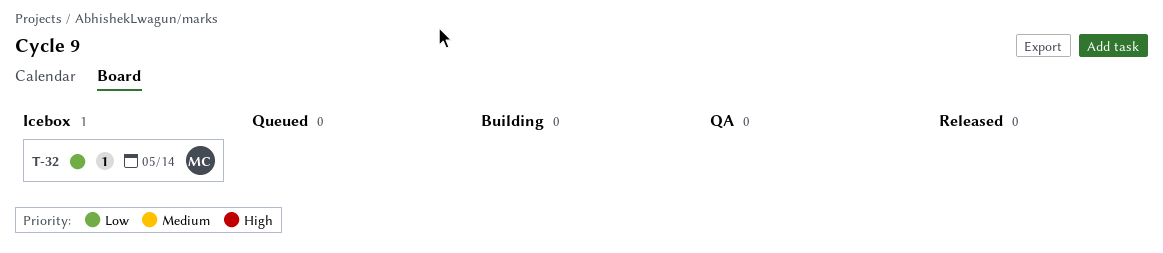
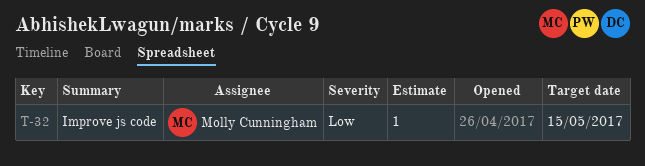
T-32, due: May 14 -> May 15

